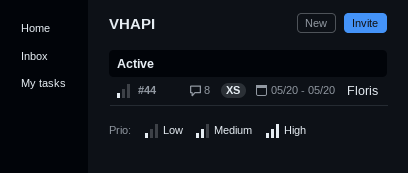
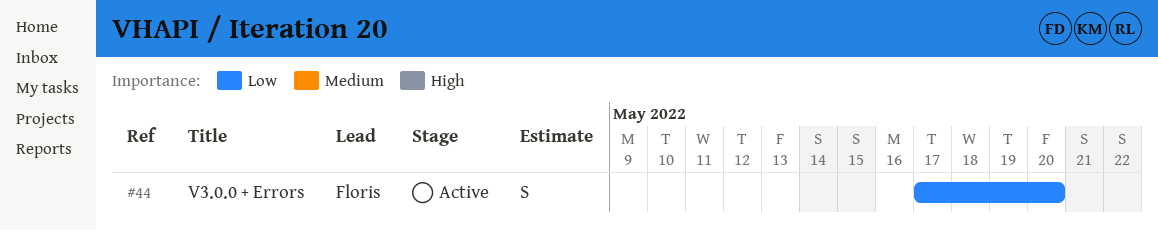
#44, estimate: XS -> S
#44, start: May 20 -> May 17

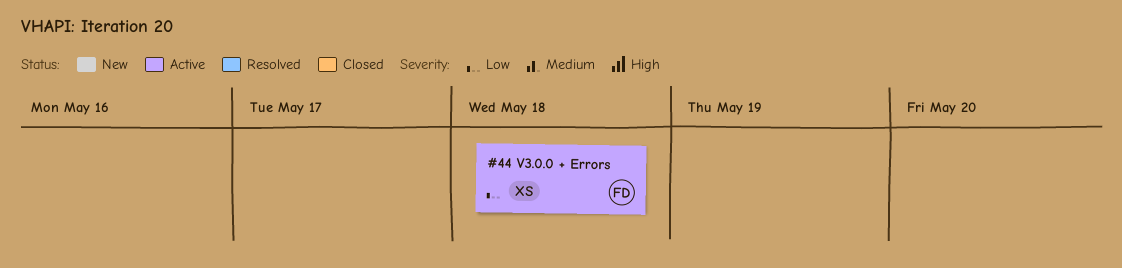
#44, estimate: S -> XS
#44, due: May 20 -> May 18

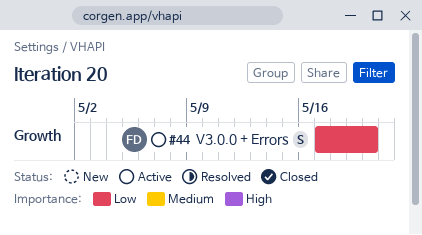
#44, estimate: XS -> S
#44, due: May 18 -> May 20

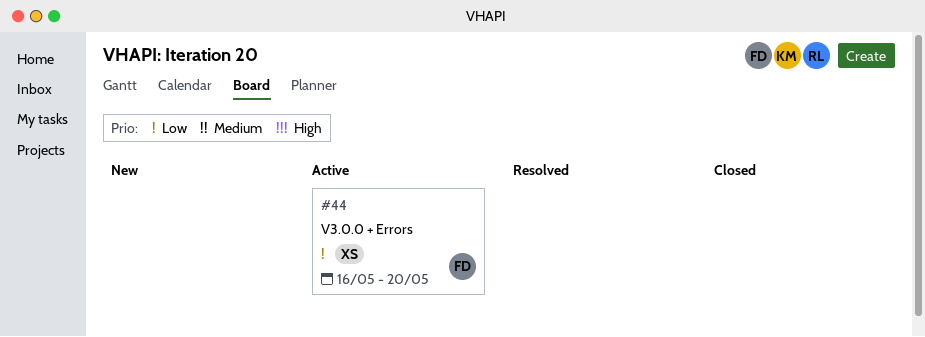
#44, estimate: S -> XS
#44, start: May 17 -> May 16

